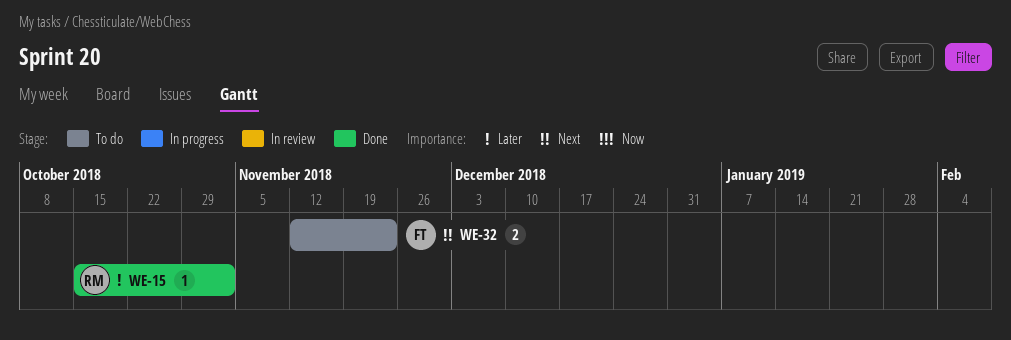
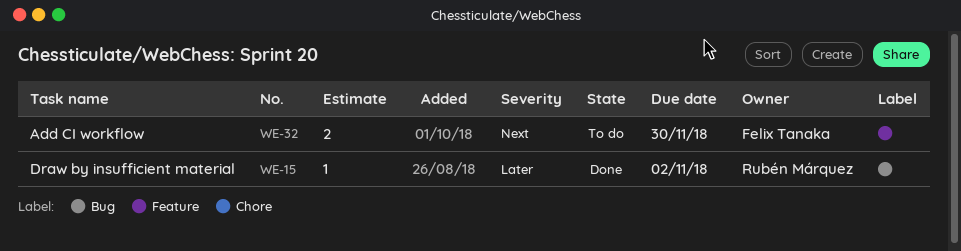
WE-32, due: Nov 23 -> Nov 30

